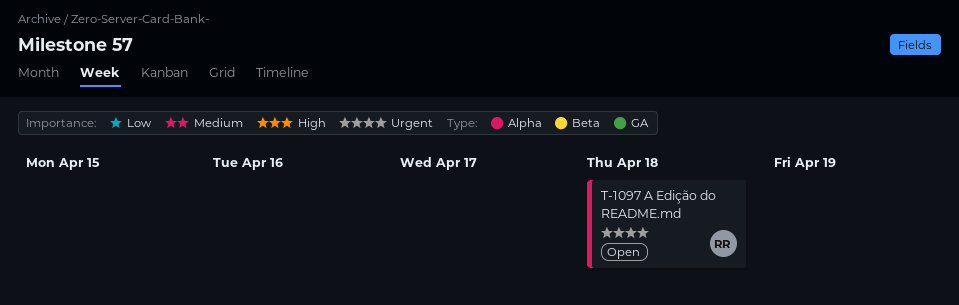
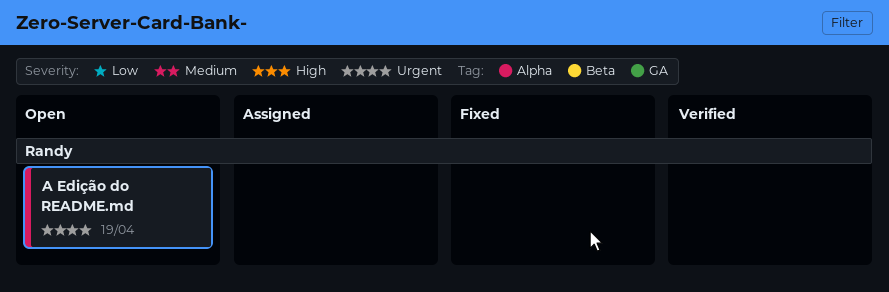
A Edição do README.md, due: Apr 18 -> Apr 19

